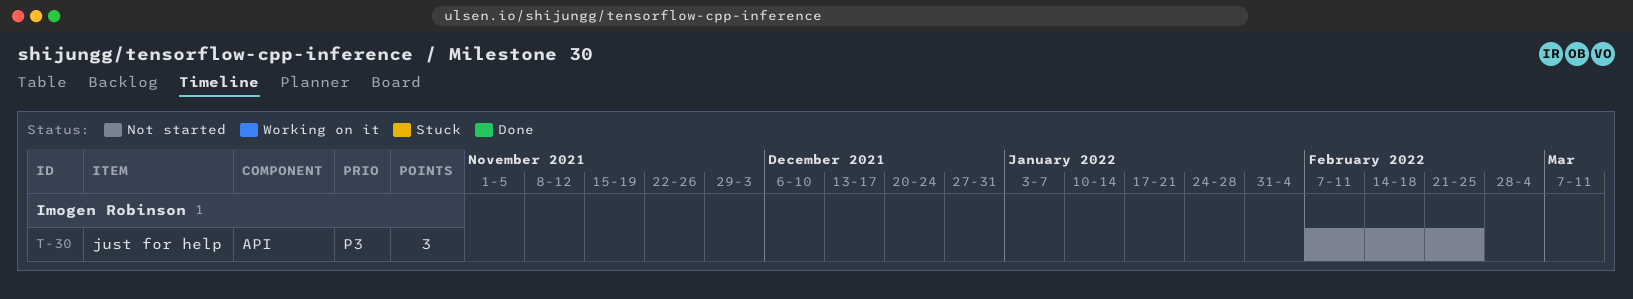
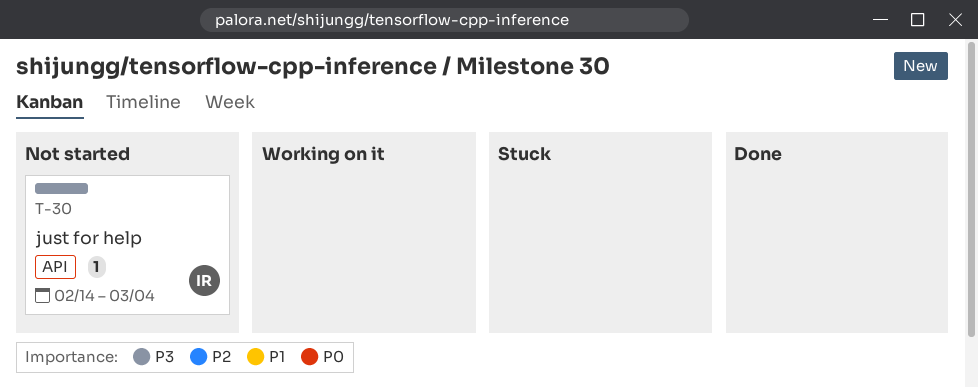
T-30, estimate: 3 -> 1
T-30, start: Feb 7 -> Feb 14
T-30, due: Feb 25 -> Mar 4

